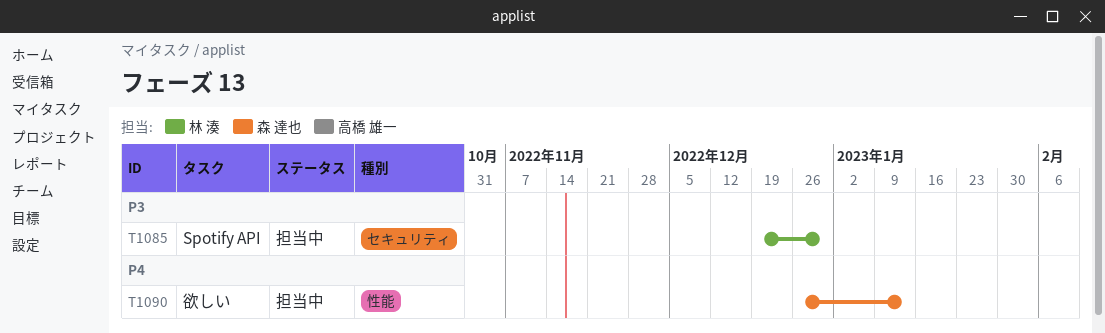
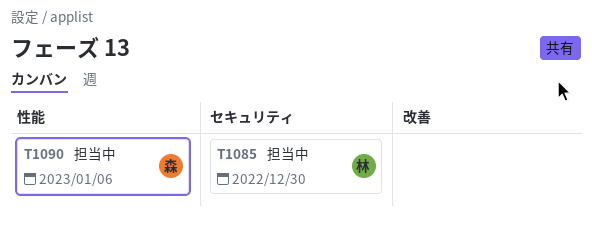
T1090, due: Jan 13 -> Jan 6

